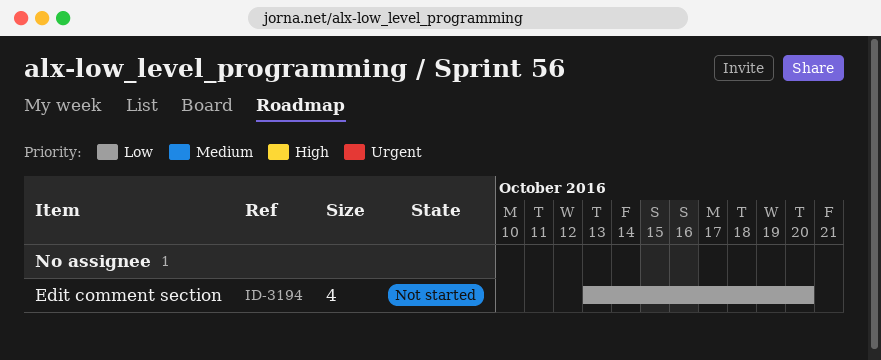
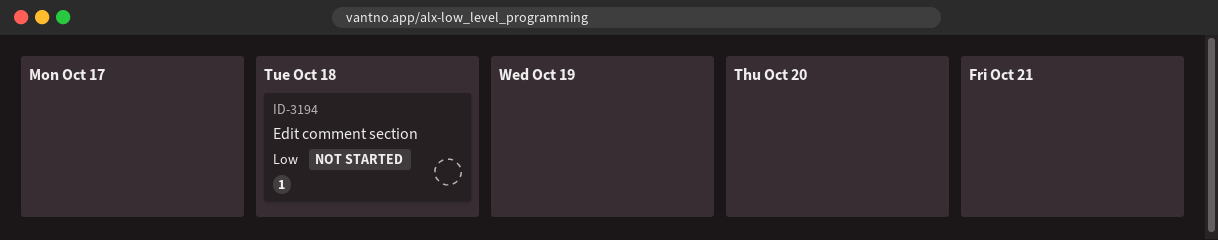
ID-3194, estimate: 4 -> 1
ID-3194, due: Oct 20 -> Oct 18

